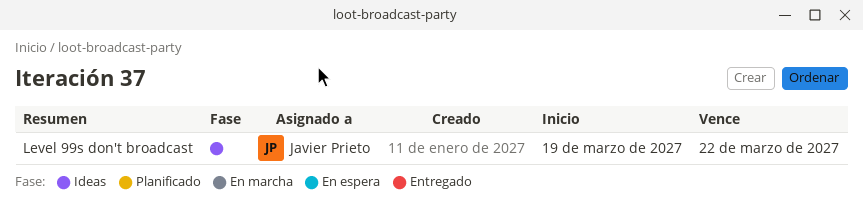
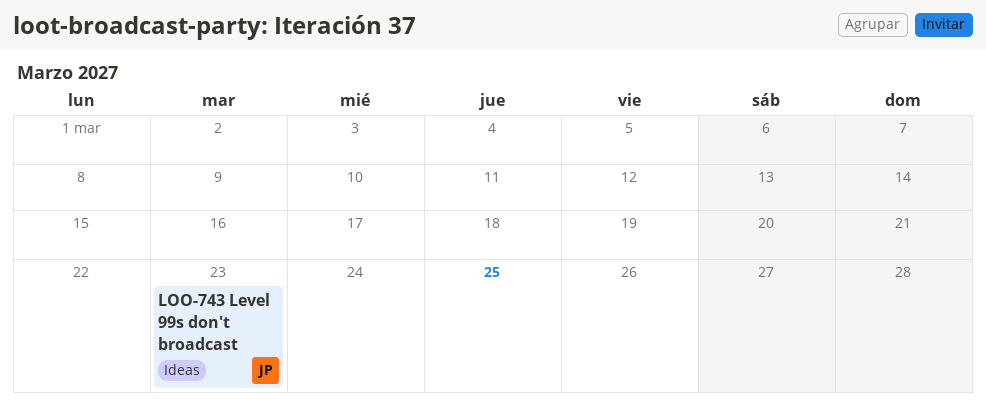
Level 99s don't broadcast, due: Mar 22 -> Mar 23

